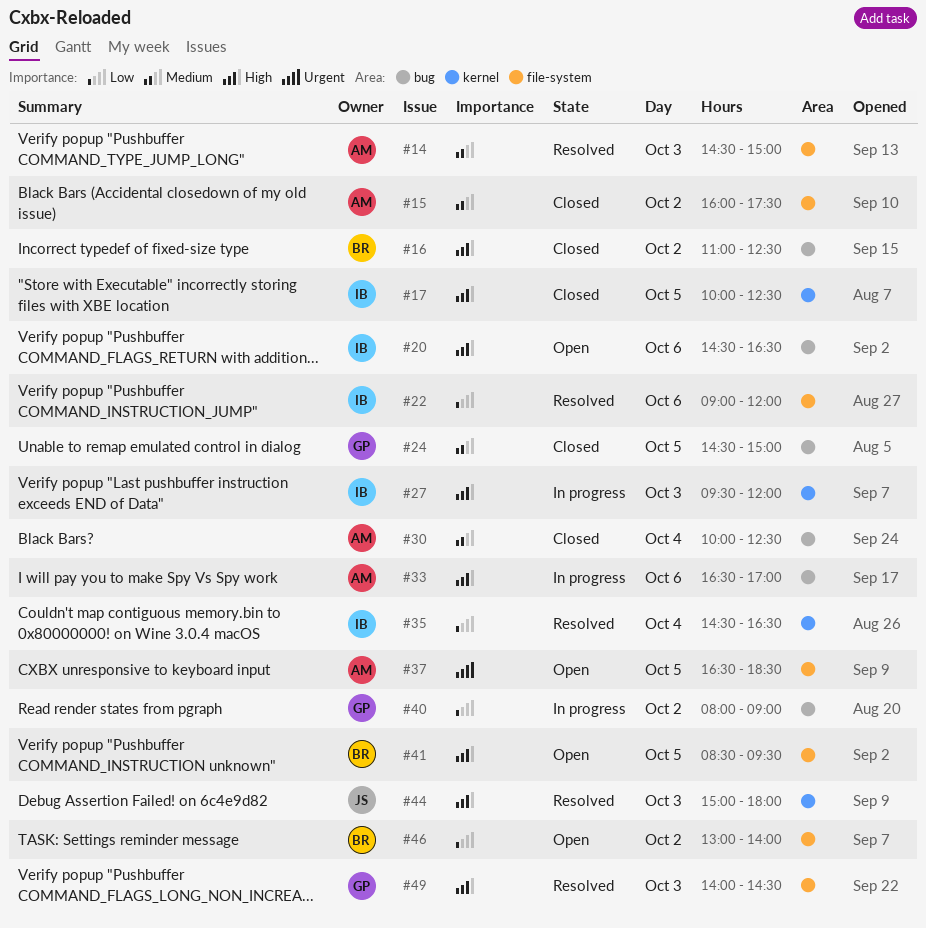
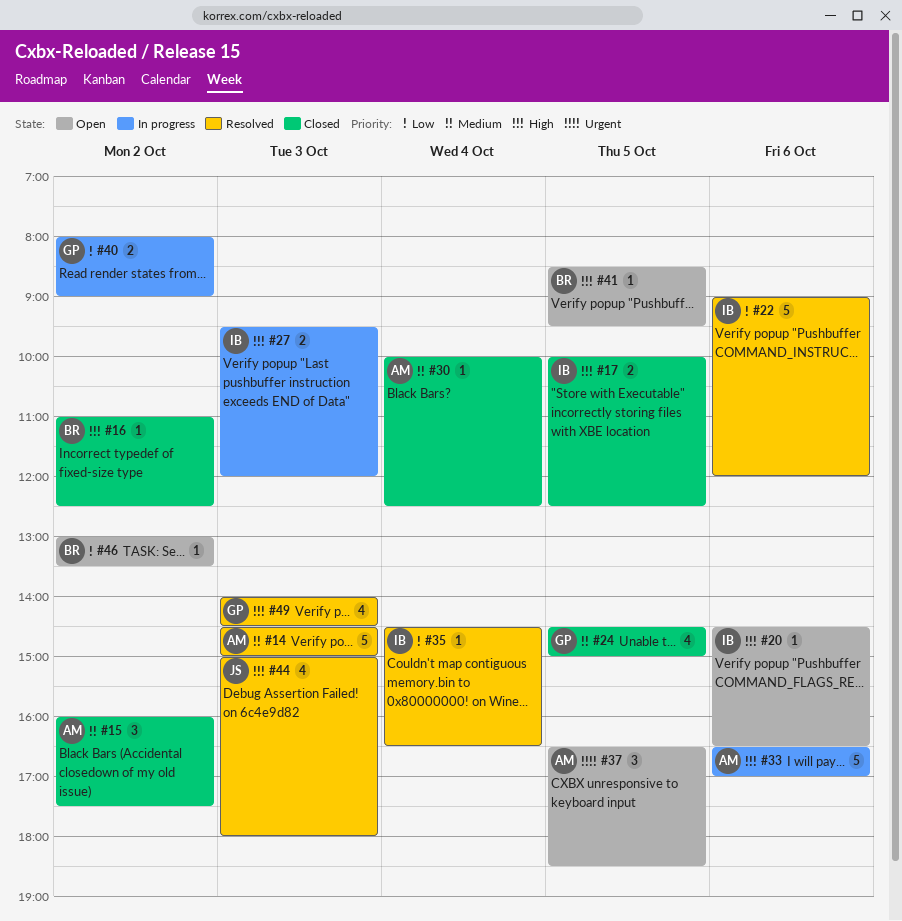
#46, ends: 14:00 -> 13:30

